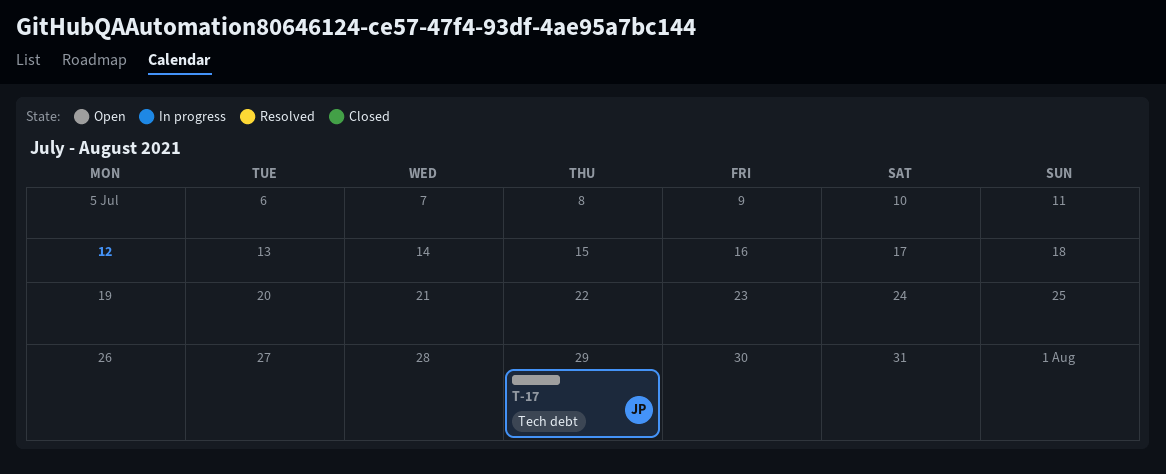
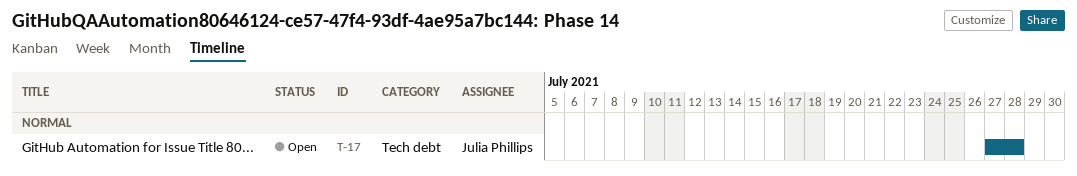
T-17, due: Jul 29 -> Jul 28

